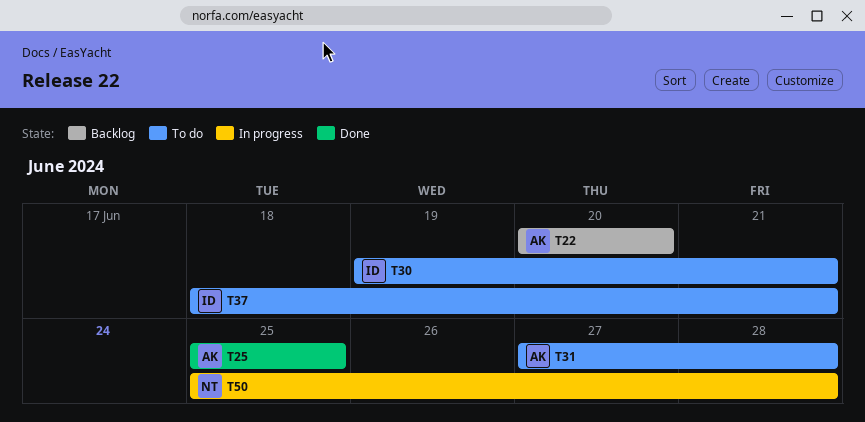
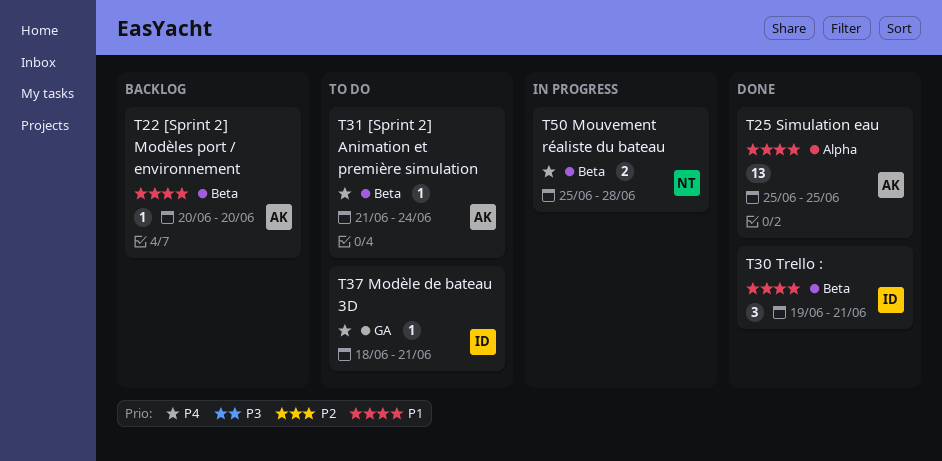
T30, status: To do -> Done
T31, start: Jun 27 -> Jun 21
T31, due: Jun 28 -> Jun 24

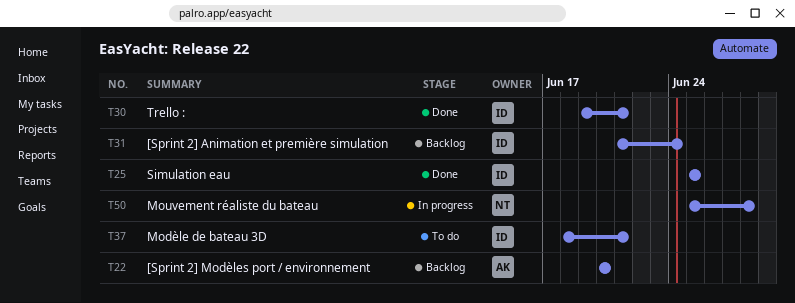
T25, owner: AK -> ID
T31, status: To do -> Backlog
T31, owner: AK -> ID

